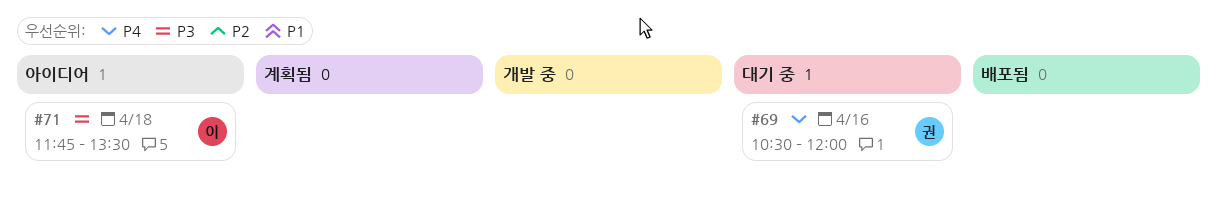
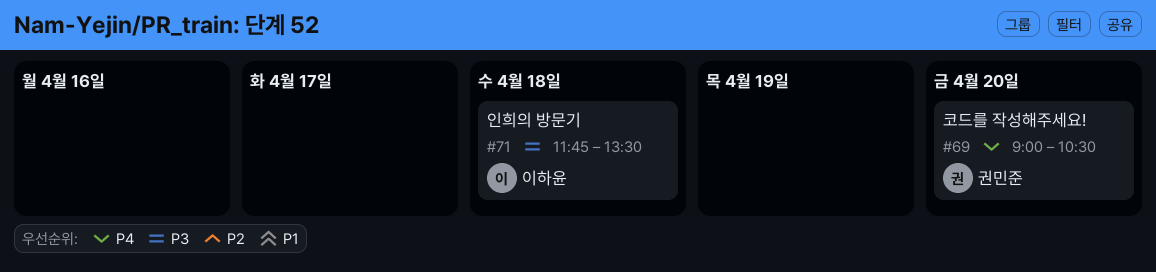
#69, day: Apr 16 -> Apr 20
#69, begins: 10:30 -> 09:00
#69, ends: 12:00 -> 10:30

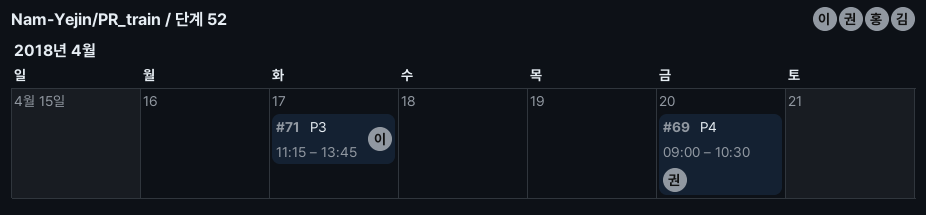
#71, day: Apr 18 -> Apr 17
#71, begins: 11:45 -> 11:15
#71, ends: 13:30 -> 13:45

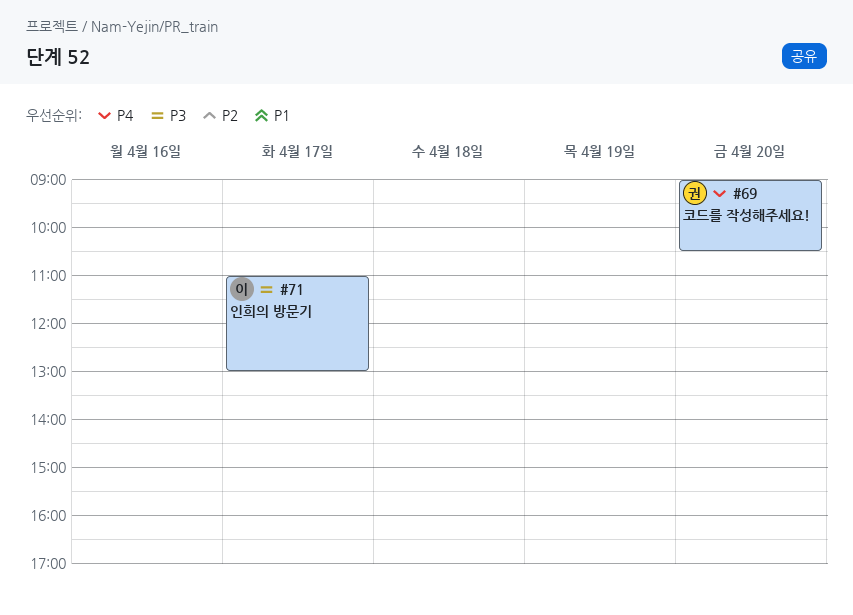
#71, begins: 11:15 -> 11:00
#71, ends: 13:45 -> 13:00

